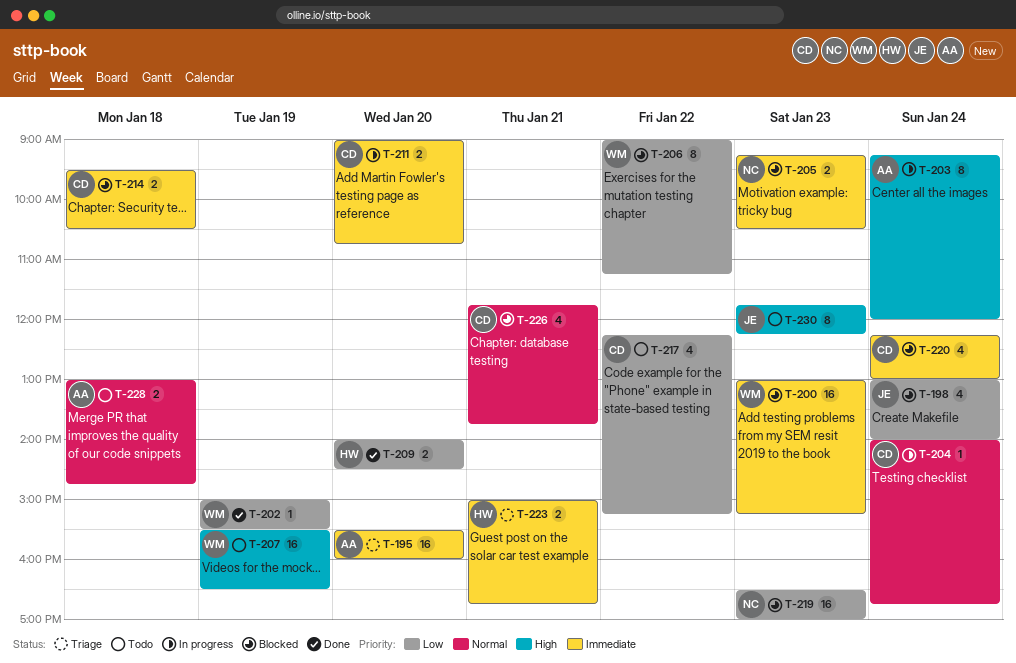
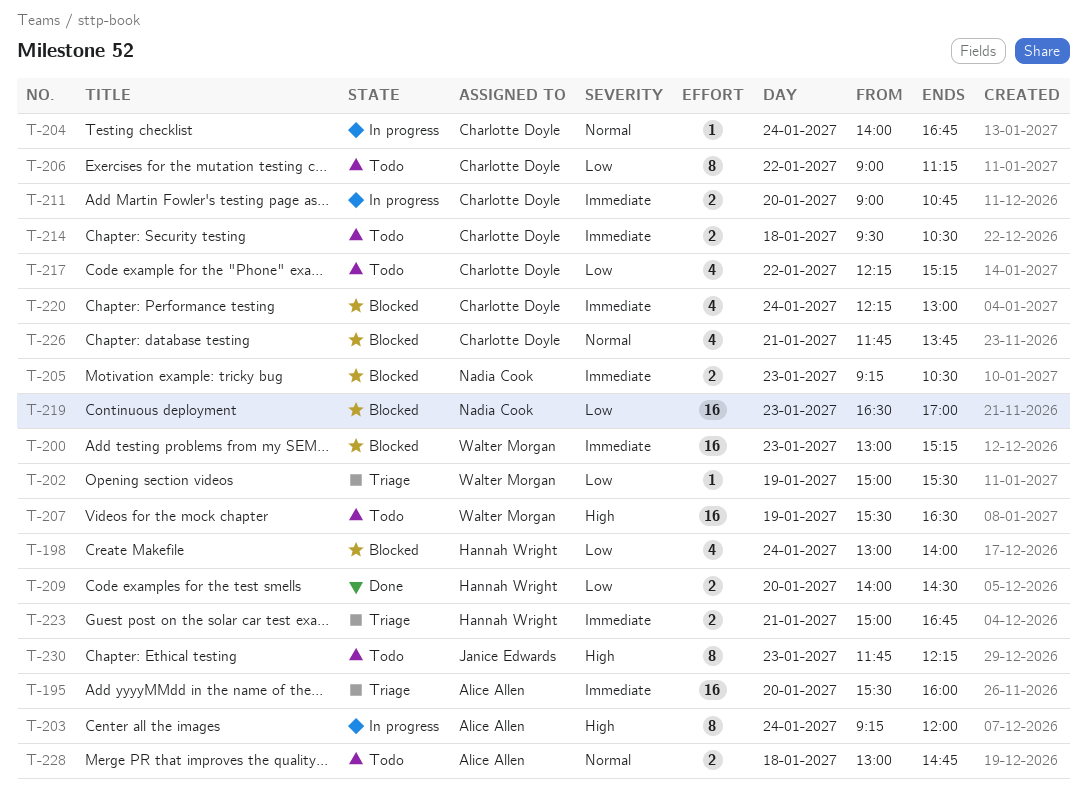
T-198, owner: Janice Edwards -> Hannah Wright
T-202, status: Done -> Triage
T-206, status: Blocked -> Todo
T-206, owner: Walter Morgan -> Charlotte Doyle
T-214, status: Blocked -> Todo

